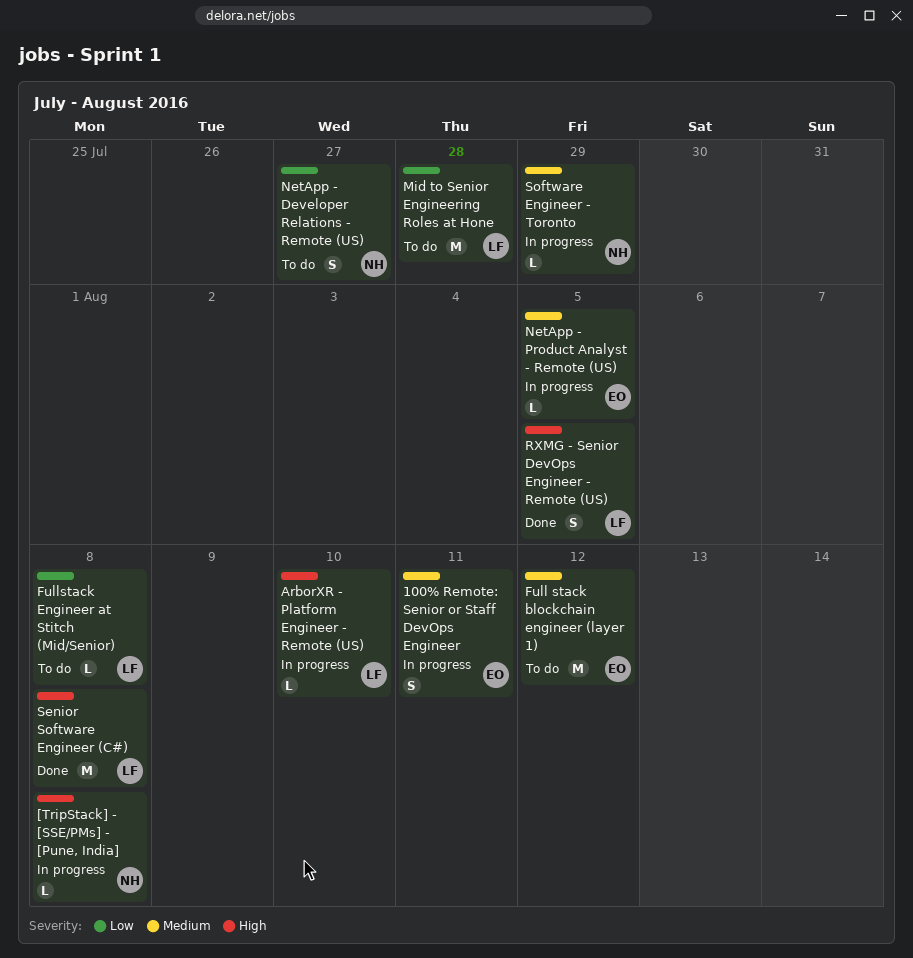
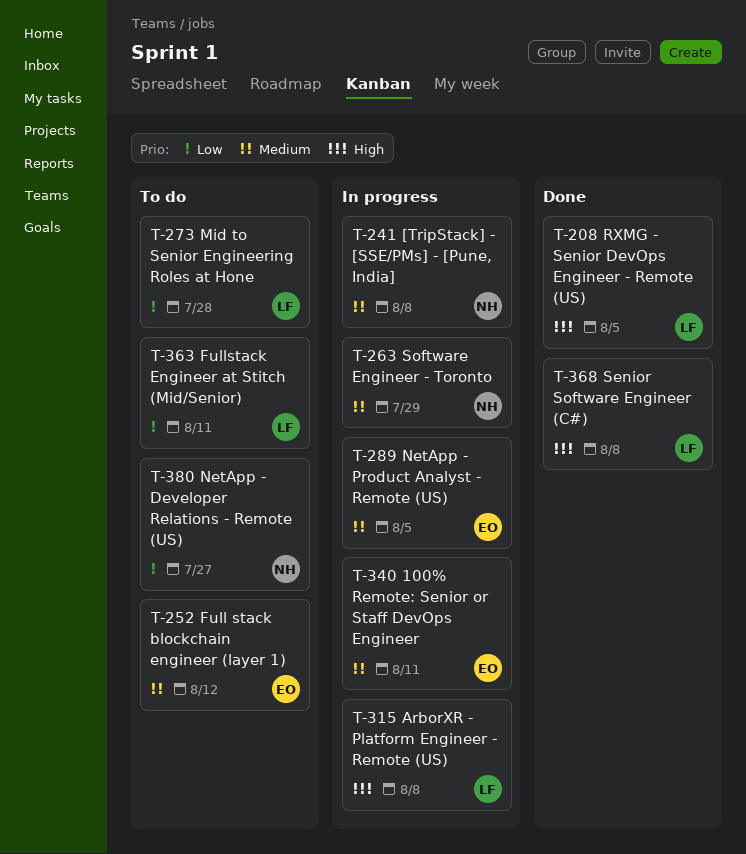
[TripStack] - [SSE/PMs] - [Pune, India], priority: High -> Medium
ArborXR - Platform Engineer - Remote (US), due: Aug 10 -> Aug 8
Fullstack Engineer at Stitch (Mid/Senior), due: Aug 8 -> Aug 11

